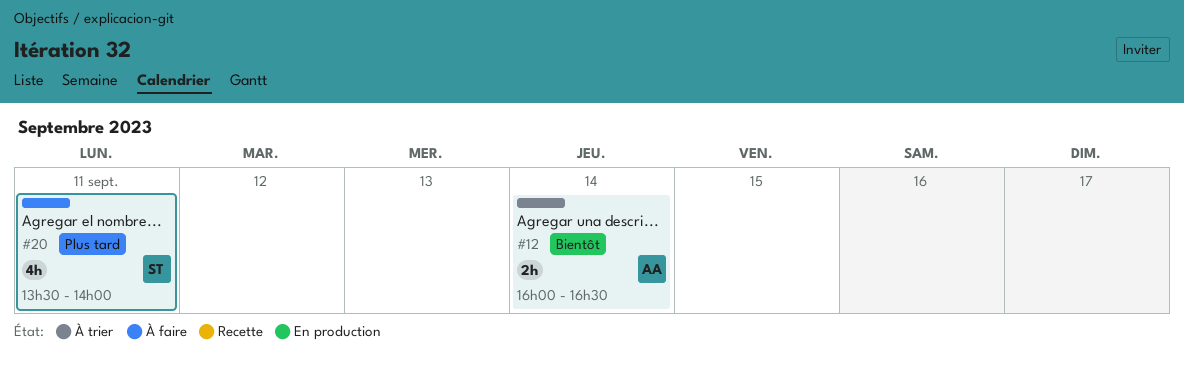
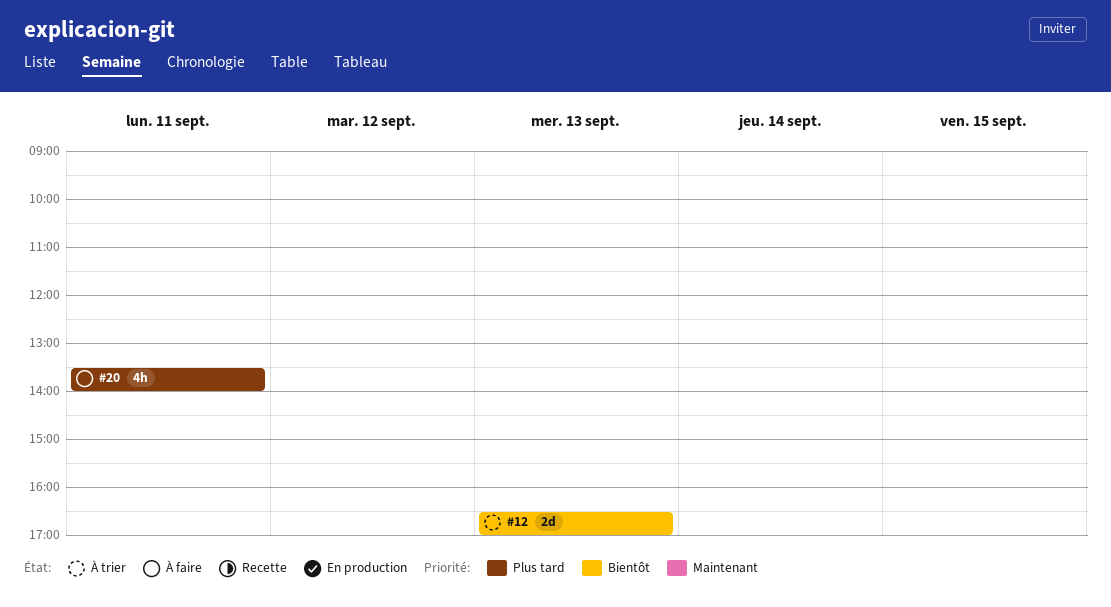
#12, estimate: 2h -> 2d
#12, day: Sep 14 -> Sep 13
#12, begins: 16:00 -> 16:30
#12, ends: 16:30 -> 17:00

